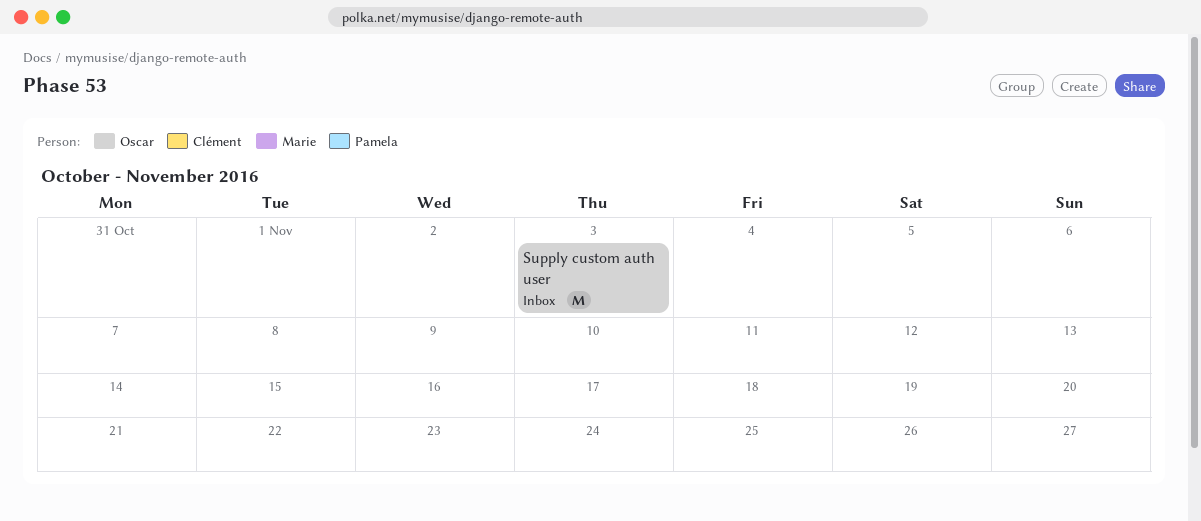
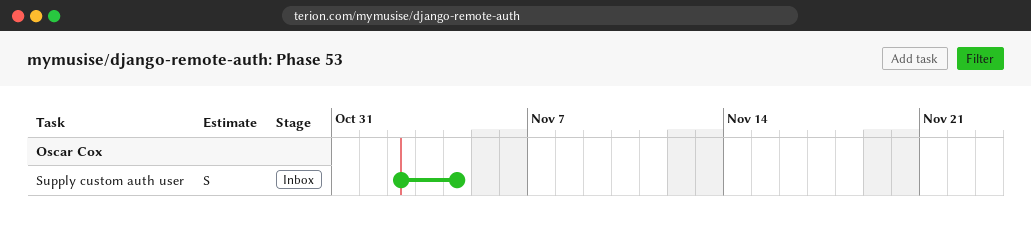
Supply custom auth user, estimate: M -> S
Supply custom auth user, due: Nov 3 -> Nov 4

